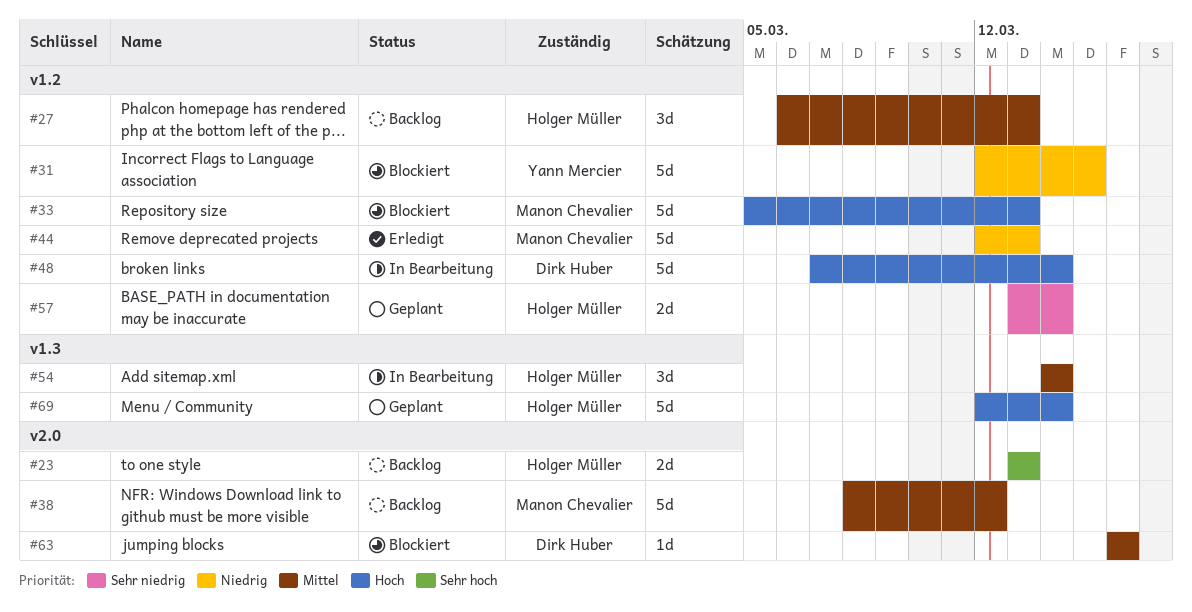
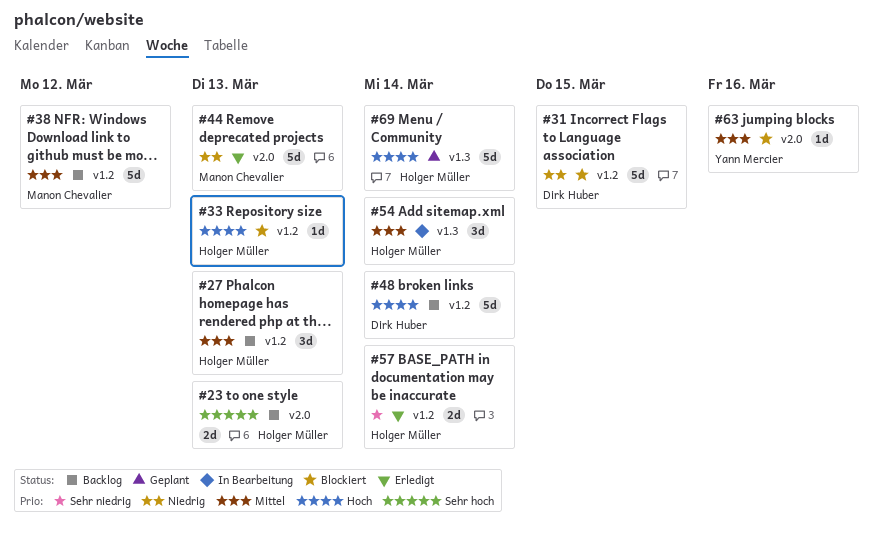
#31, owner: Yann Mercier -> Dirk Huber
#33, owner: Manon Chevalier -> Holger Müller
#33, estimate: 5d -> 1d
#38, label: v2.0 -> v1.2
#44, label: v1.2 -> v2.0
#48, status: In Bearbeitung -> Backlog
#57, status: Geplant -> Erledigt
#63, owner: Dirk Huber -> Yann Mercier

